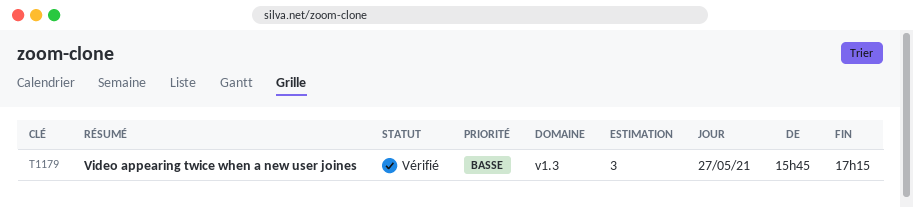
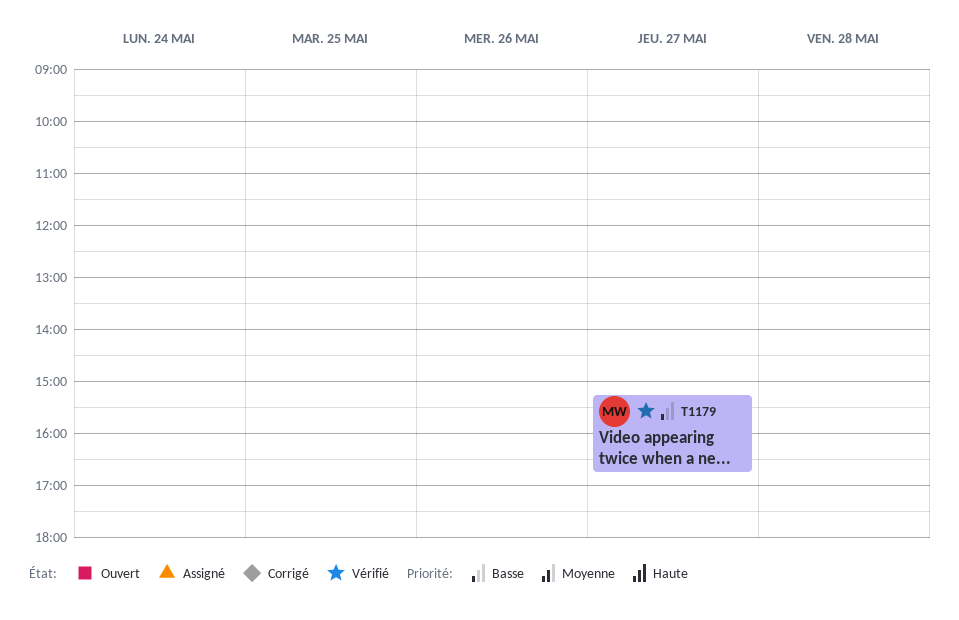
T1179, begins: 15:45 -> 15:15
T1179, ends: 17:15 -> 16:45

